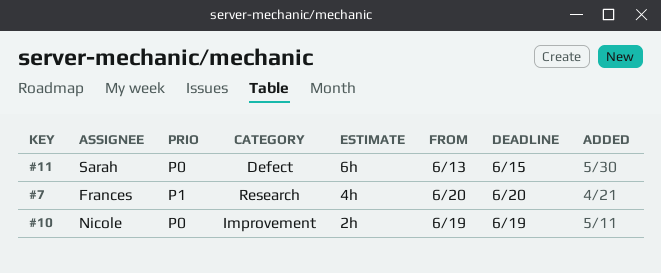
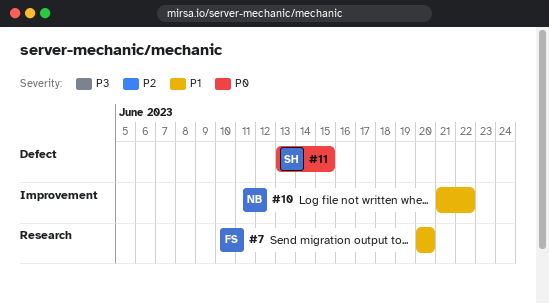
#10, priority: P0 -> P1
#10, start: Jun 19 -> Jun 21
#10, due: Jun 19 -> Jun 22

